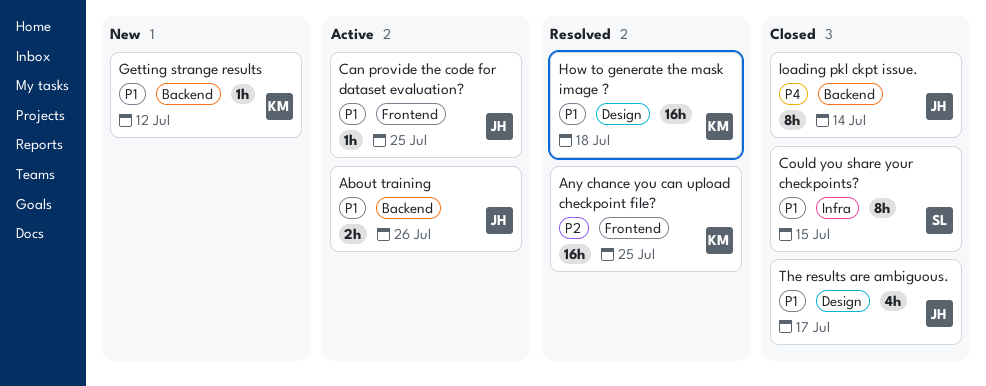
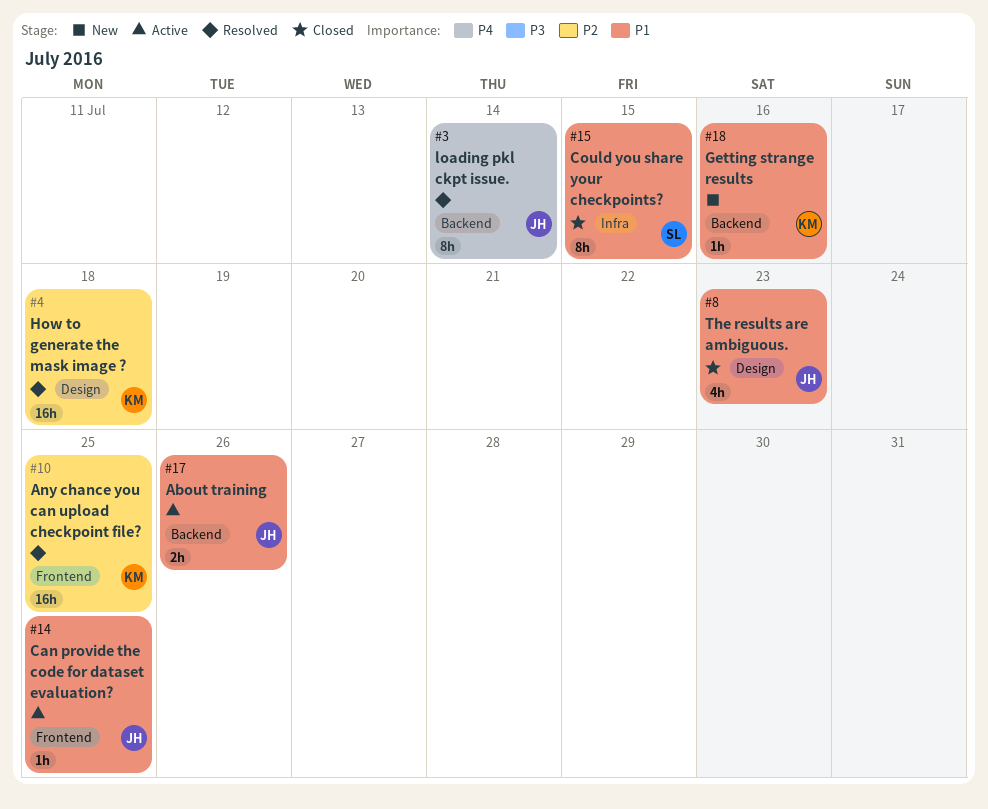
Getting strange results, due: Jul 12 -> Jul 16
How to generate the mask image ?, priority: P1 -> P2
loading pkl ckpt issue., status: Closed -> Resolved
The results are ambiguous., due: Jul 17 -> Jul 23

